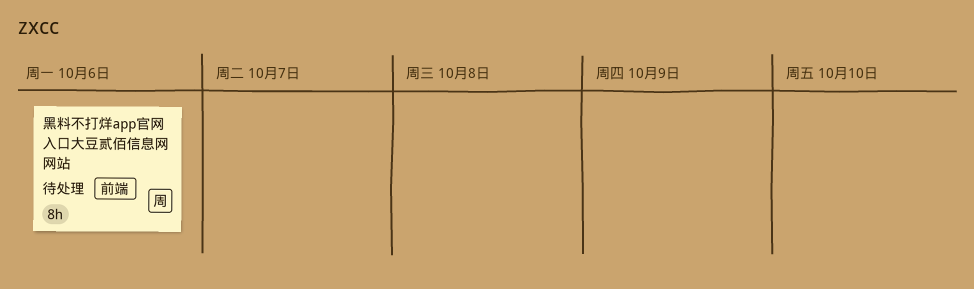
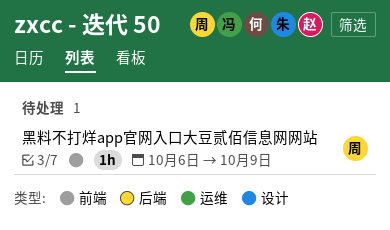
黑料不打烊app官网入口大豆贰佰信息网网站, estimate: 8h -> 1h
黑料不打烊app官网入口大豆贰佰信息网网站, due: Oct 6 -> Oct 9

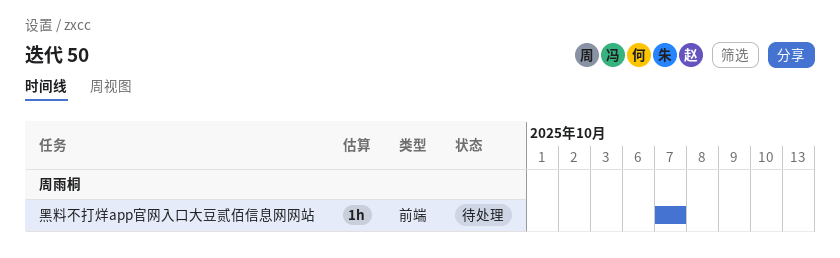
黑料不打烊app官网入口大豆贰佰信息网网站, start: Oct 6 -> Oct 7
黑料不打烊app官网入口大豆贰佰信息网网站, due: Oct 9 -> Oct 7

